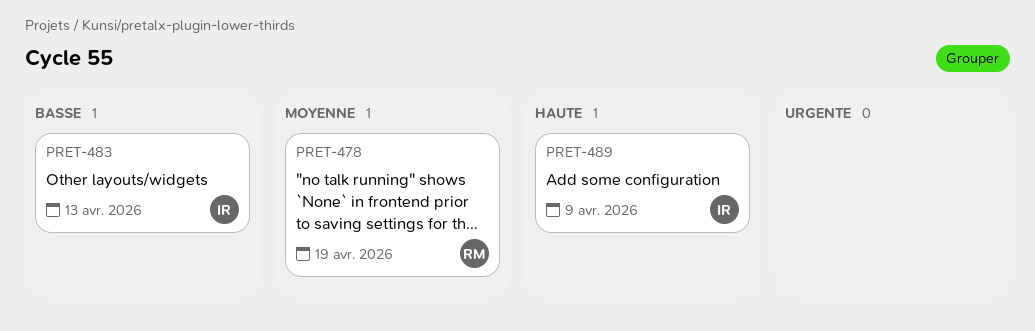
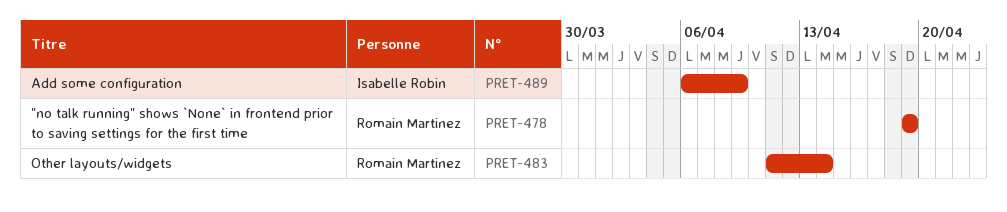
PRET-483, owner: Isabelle Robin -> Romain Martinez
PRET-483, due: Apr 13 -> Apr 14

